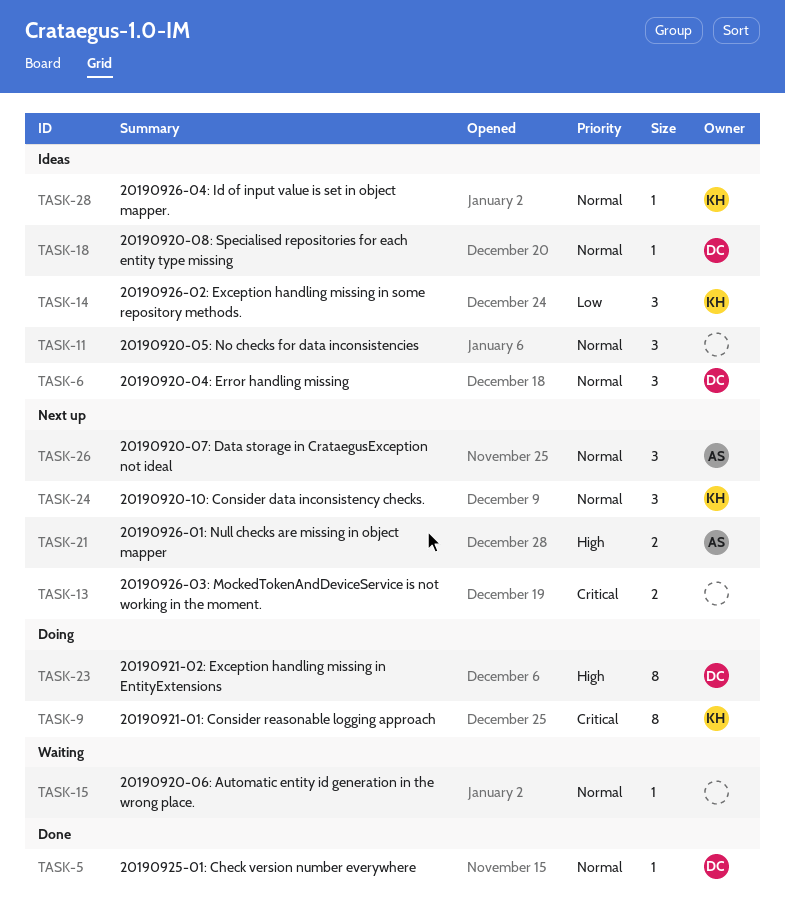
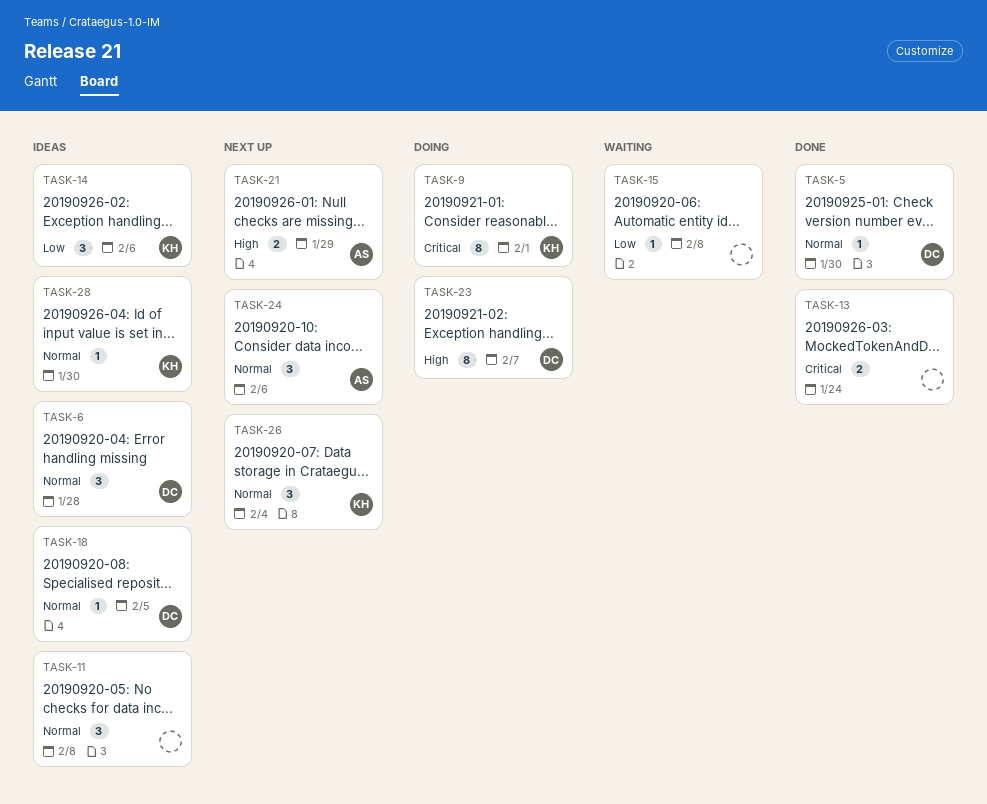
TASK-13, status: Next up -> Done
TASK-15, priority: Normal -> Low
TASK-24, owner: KH -> AS
TASK-26, owner: AS -> KH

